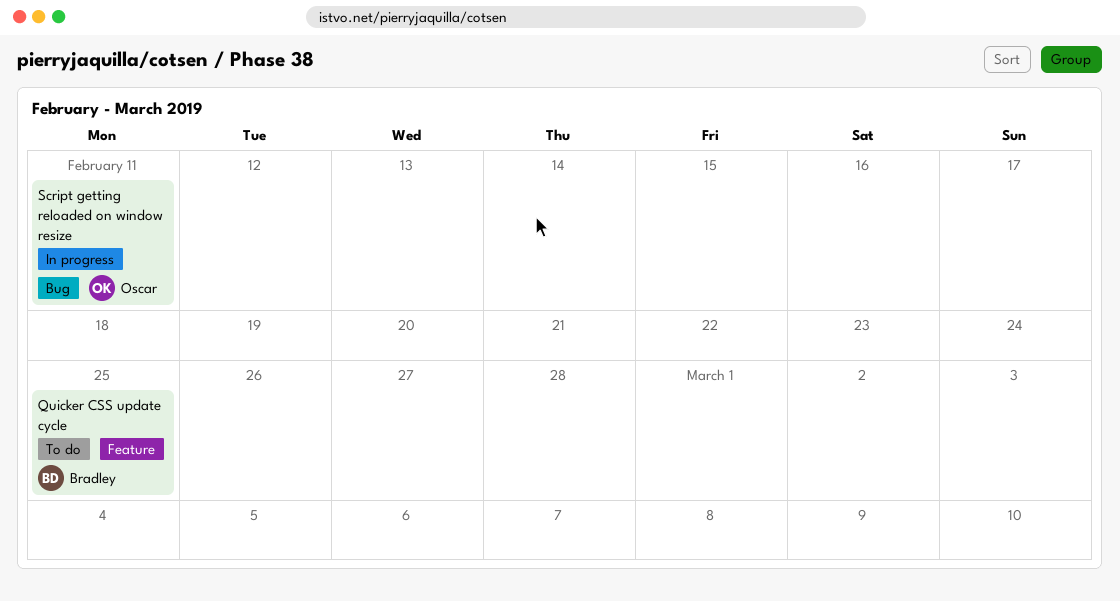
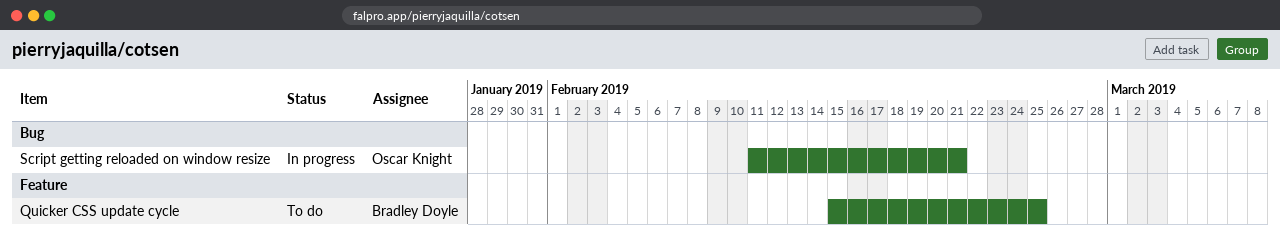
Script getting reloaded on window resize, due: Feb 11 -> Feb 21

